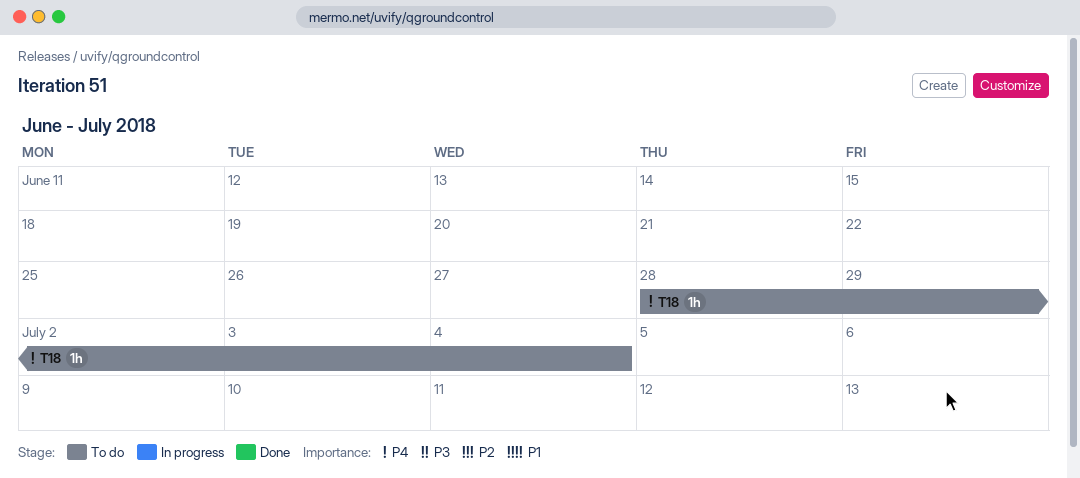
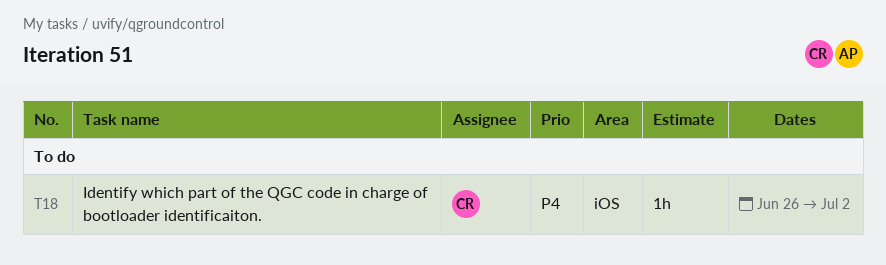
T18, start: Jun 28 -> Jun 26
T18, due: Jul 4 -> Jul 2

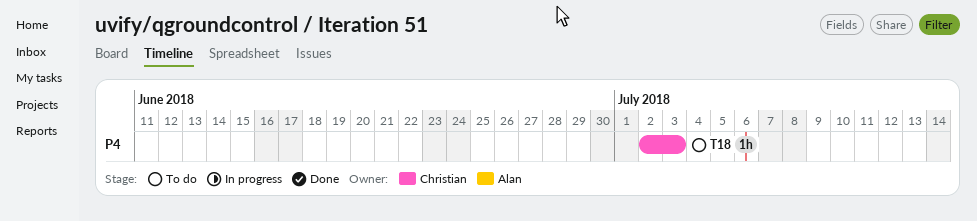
T18, start: Jun 26 -> Jul 2
T18, due: Jul 2 -> Jul 3

